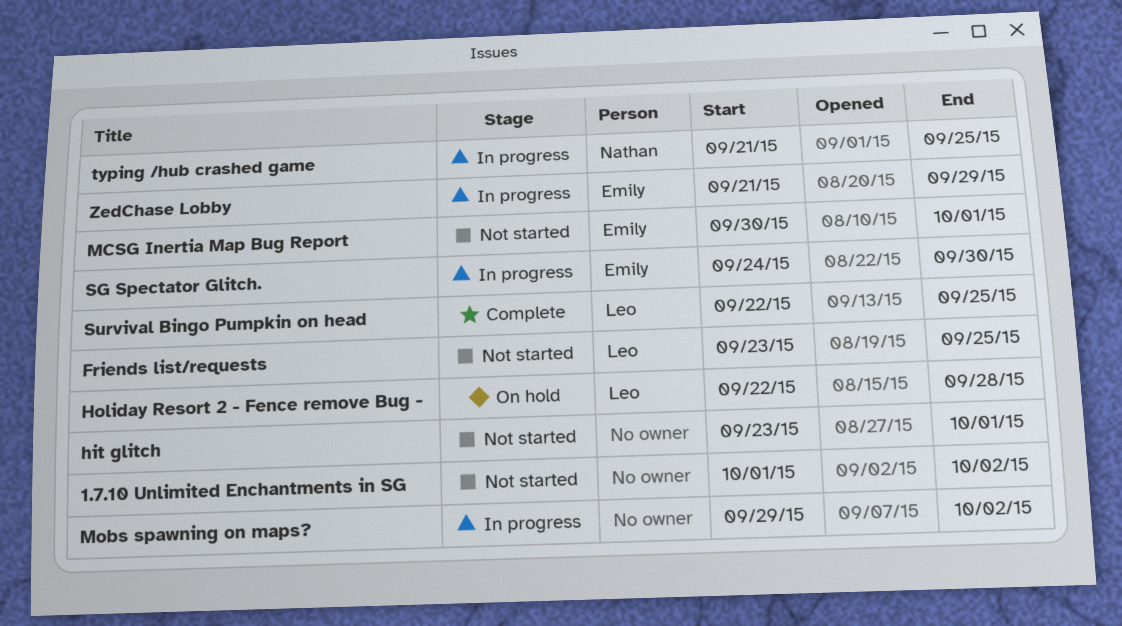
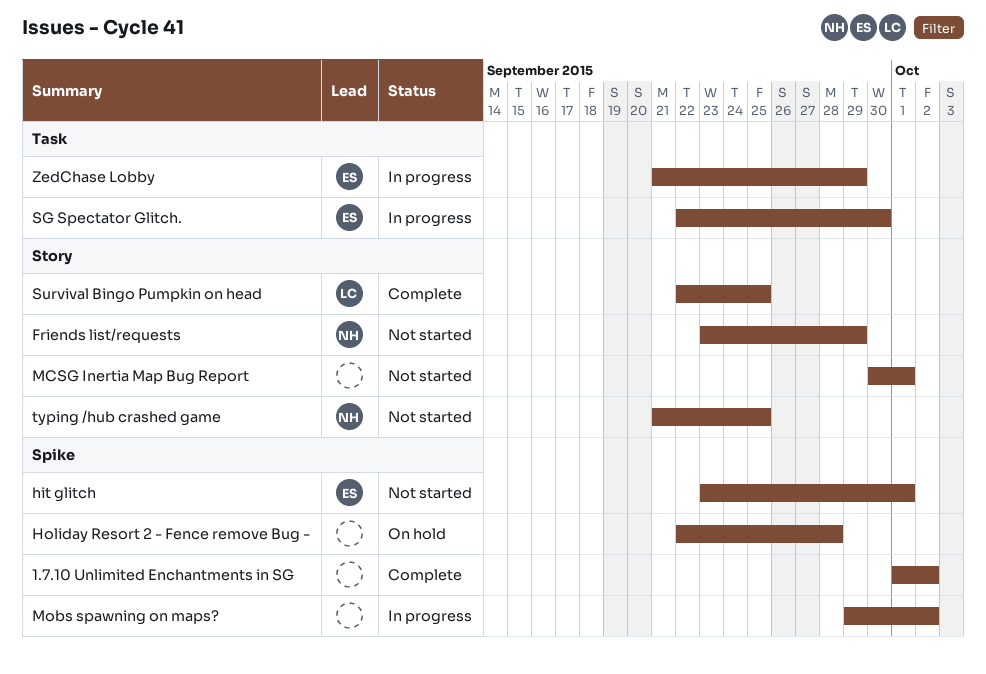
1.7.10 Unlimited Enchantments in SG, status: Not started -> Complete
Friends list/requests, owner: Leo -> Nathan
Friends list/requests, due: Sep 25 -> Sep 29
hit glitch, owner: none -> Emily
Holiday Resort 2 - Fence remove Bug -, owner: Leo -> none
MCSG Inertia Map Bug Report, owner: Emily -> none
SG Spectator Glitch., start: Sep 24 -> Sep 22
typing /hub crashed game, status: In progress -> Not started

